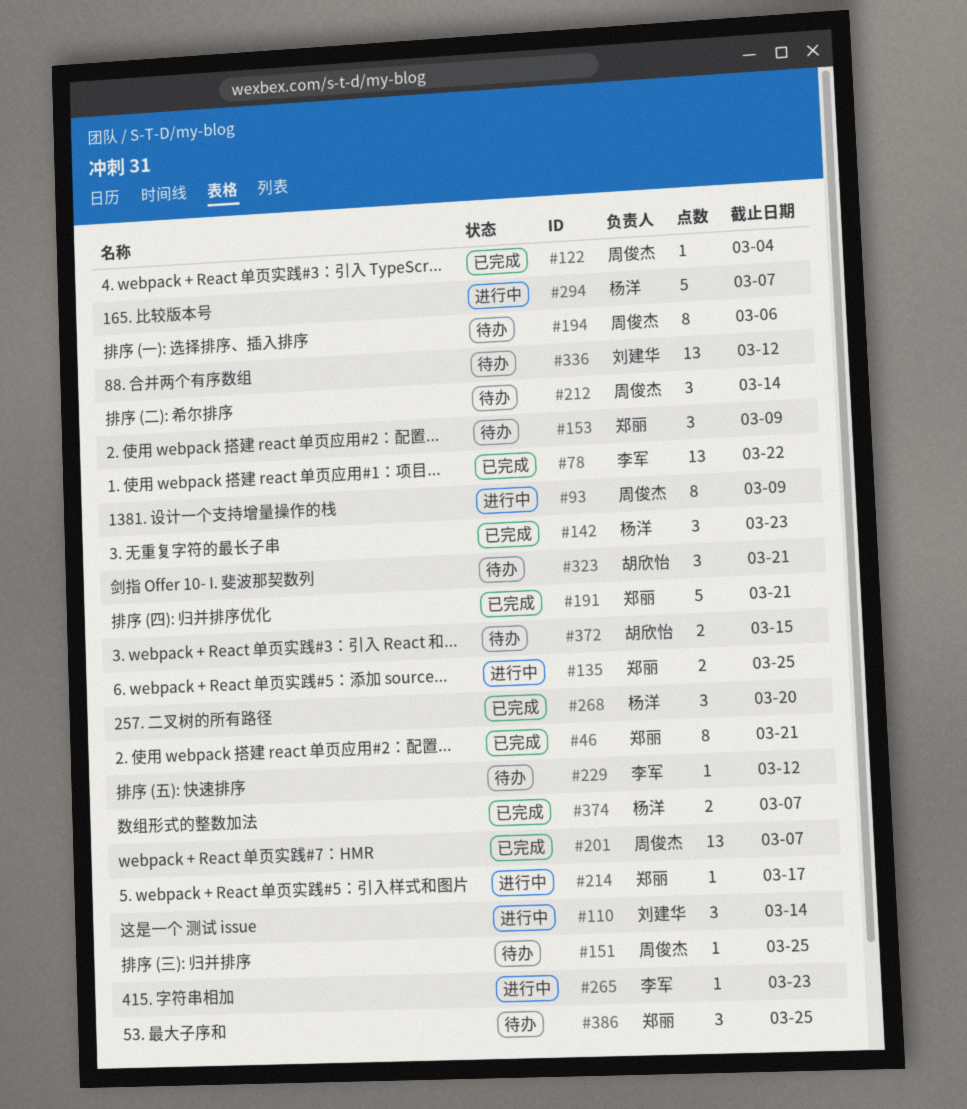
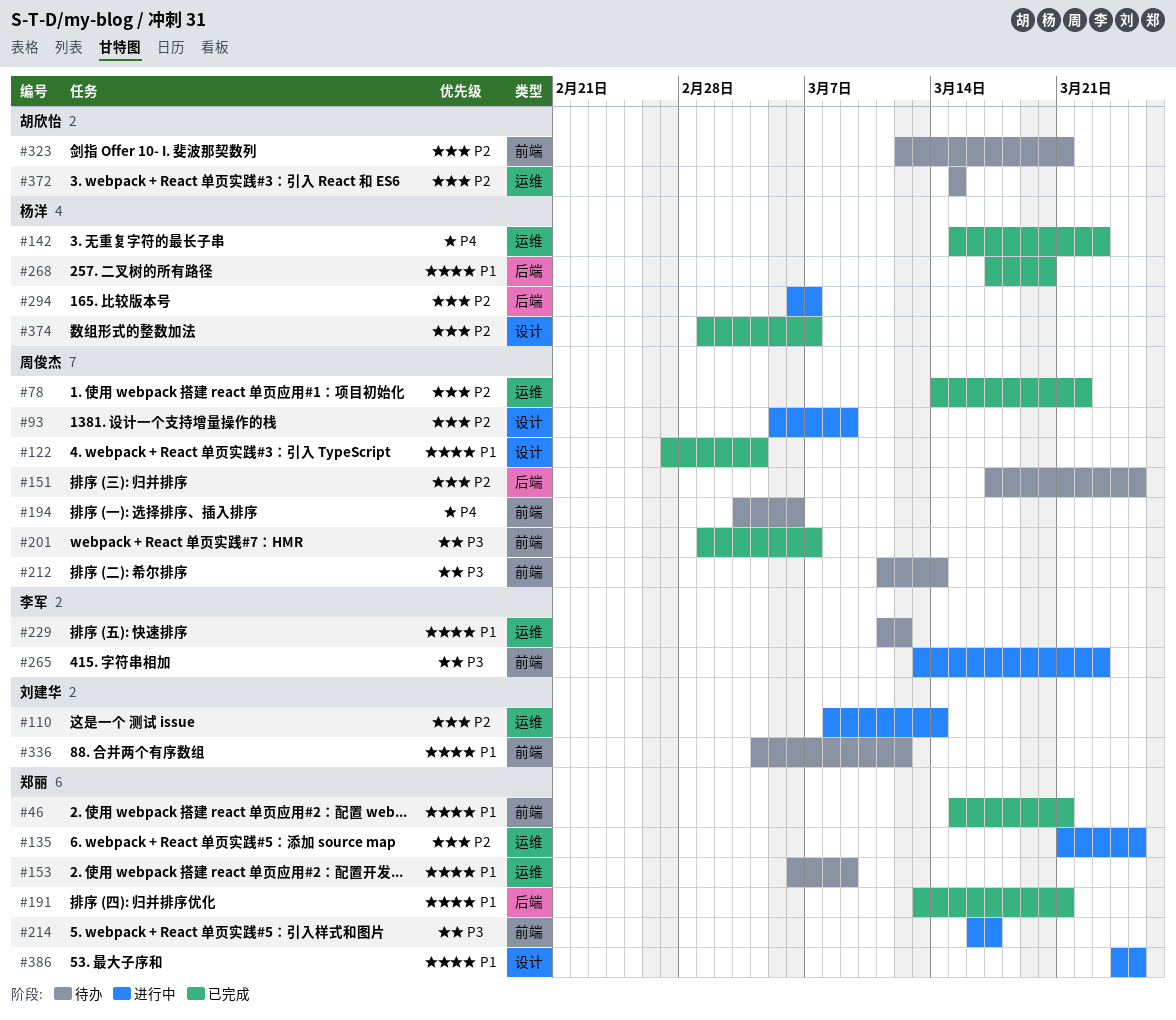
#78, owner: 李军 -> 周俊杰
#386, status: 待办 -> 进行中

